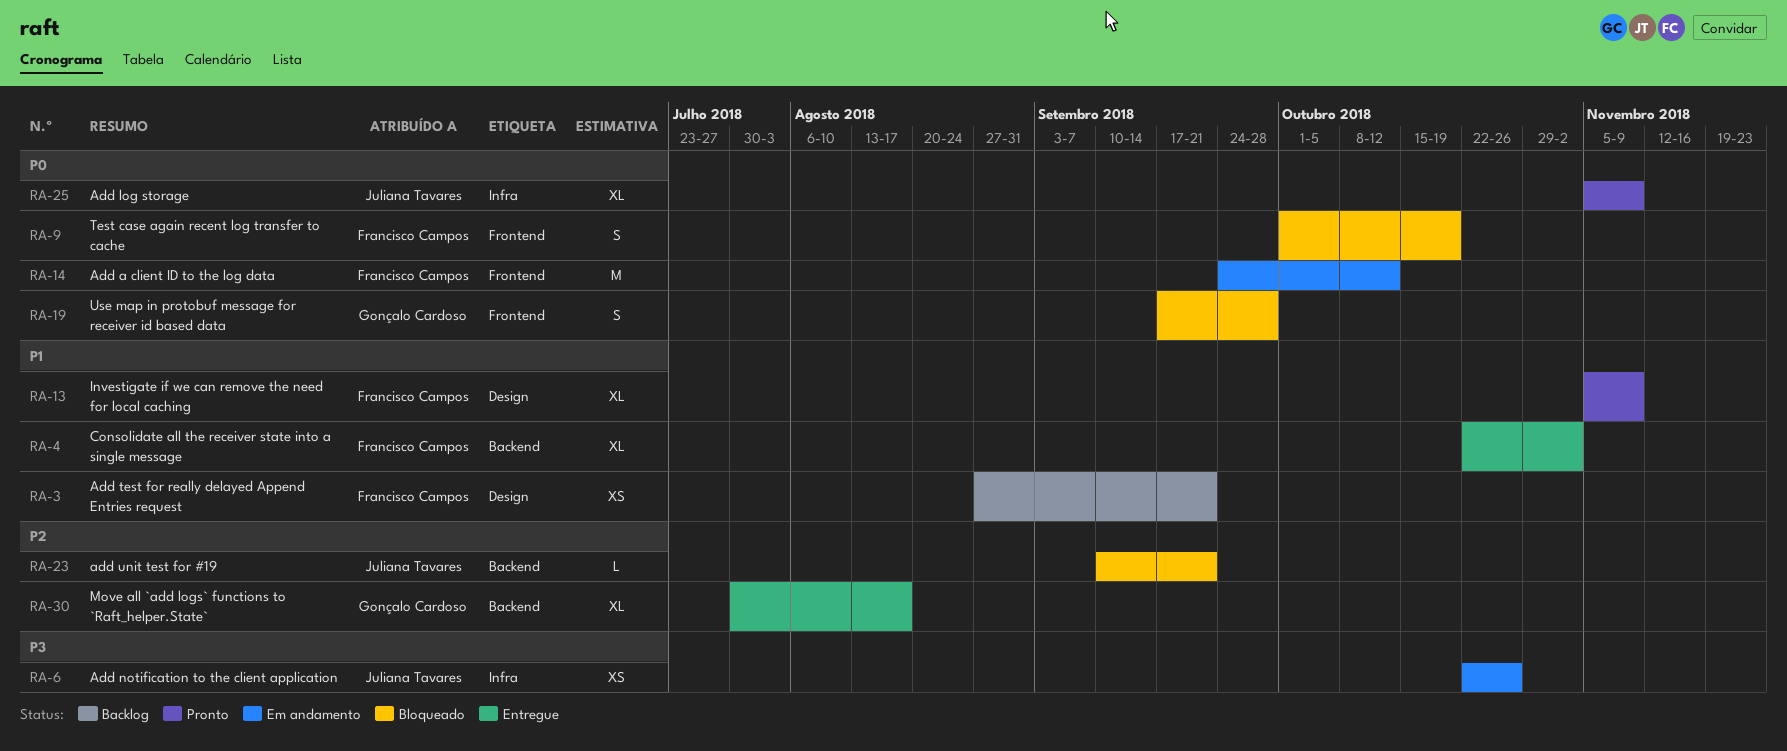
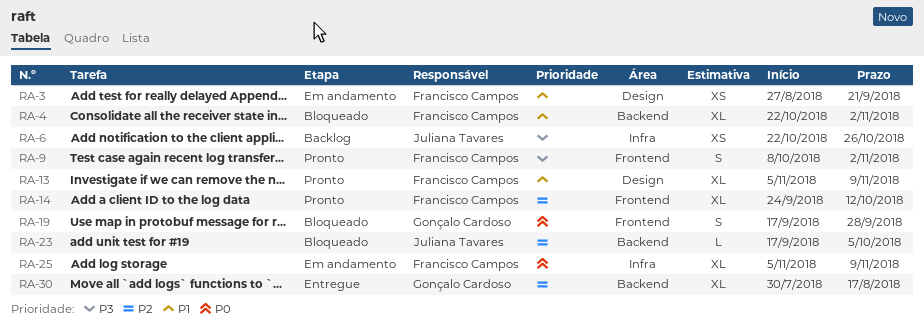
RA-3, status: Backlog -> Em andamento
RA-4, status: Entregue -> Bloqueado
RA-6, status: Em andamento -> Backlog
RA-9, status: Bloqueado -> Pronto
RA-9, priority: P0 -> P3
RA-9, start: Oct 1 -> Oct 8
RA-9, due: Oct 19 -> Nov 2
RA-14, status: Em andamento -> Pronto
RA-14, priority: P0 -> P2
RA-14, estimate: M -> XL
RA-23, start: Sep 10 -> Sep 17
RA-23, due: Sep 21 -> Oct 5
RA-25, status: Pronto -> Em andamento
RA-25, owner: Juliana Tavares -> Francisco Campos

